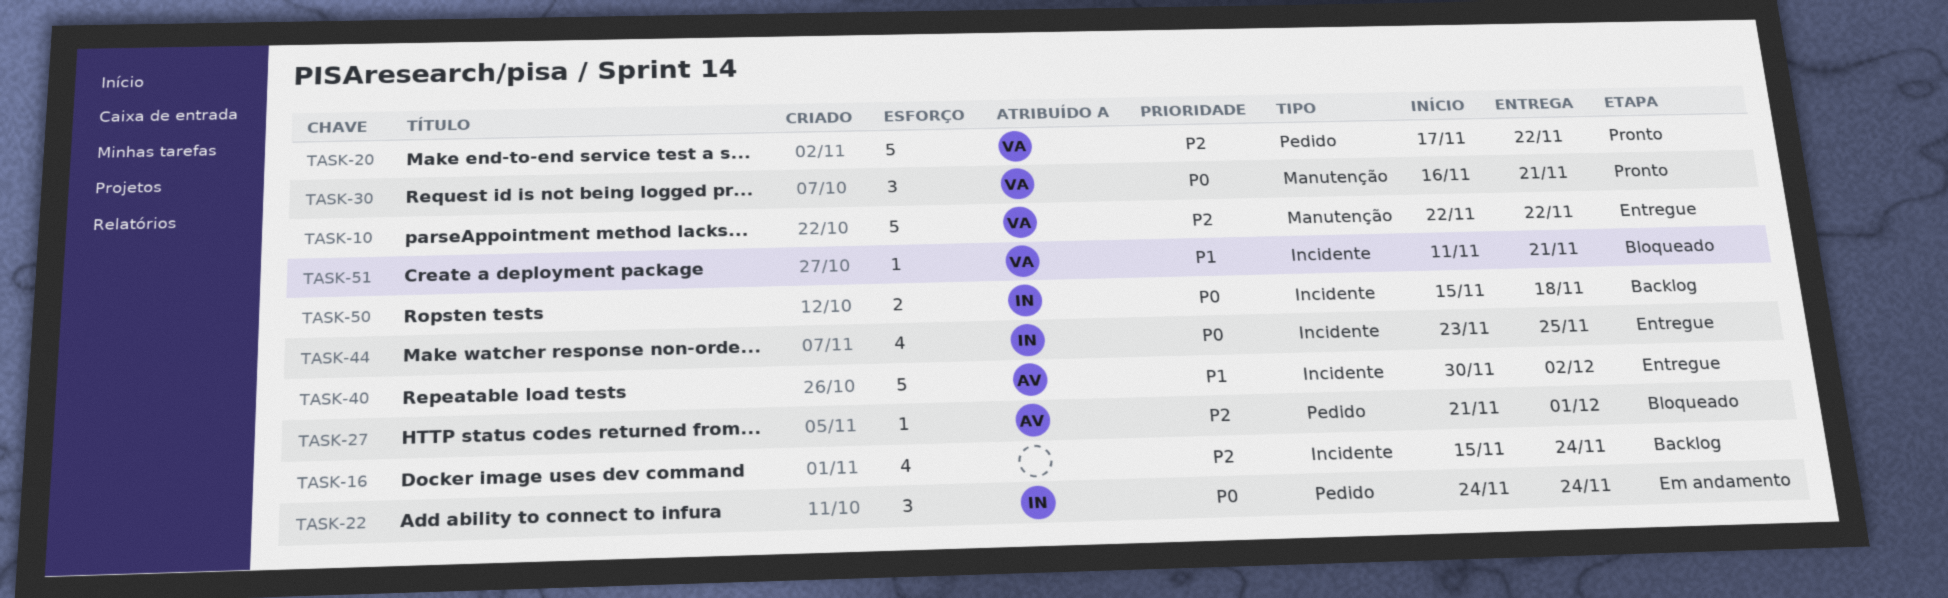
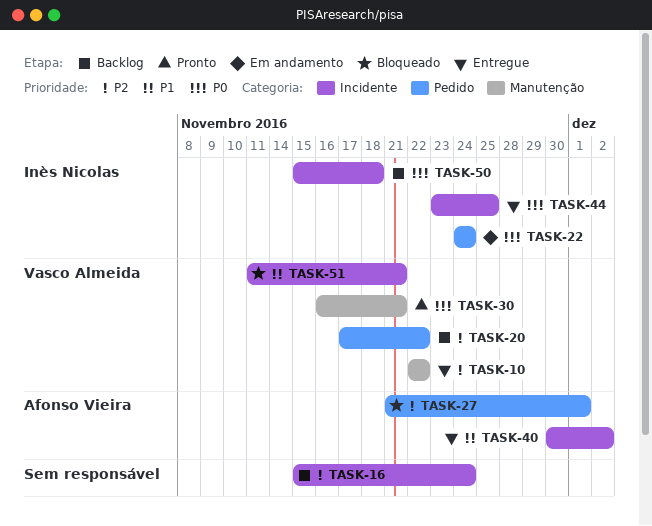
TASK-20, status: Pronto -> Backlog

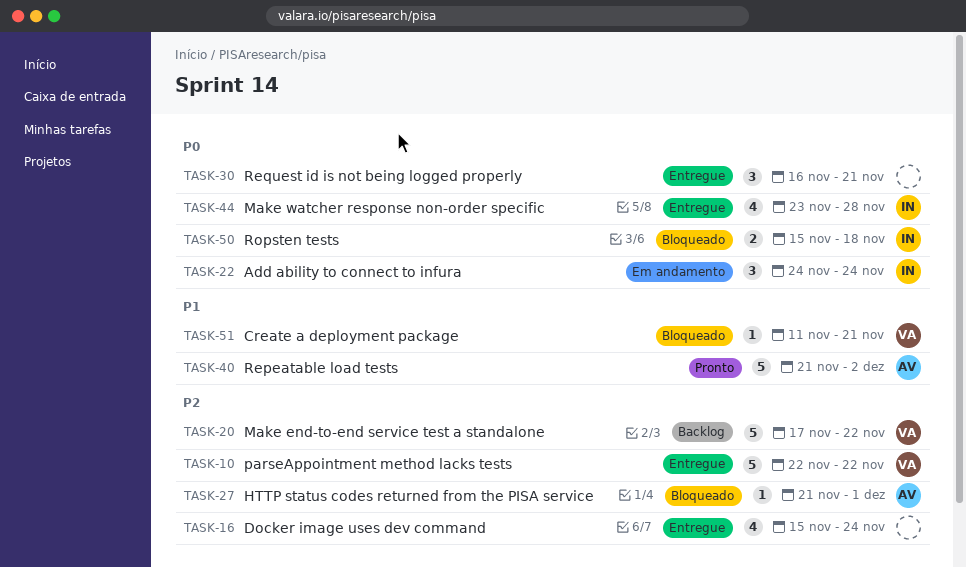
TASK-16, status: Backlog -> Entregue
TASK-30, status: Pronto -> Entregue
TASK-30, owner: Vasco Almeida -> none
TASK-40, status: Entregue -> Pronto
TASK-40, start: Nov 30 -> Nov 21
TASK-44, due: Nov 25 -> Nov 28
TASK-50, status: Backlog -> Bloqueado

